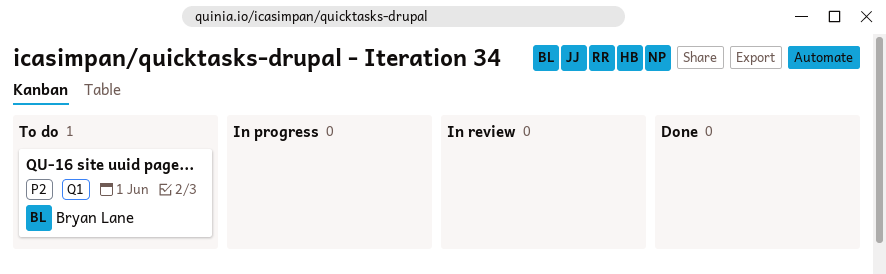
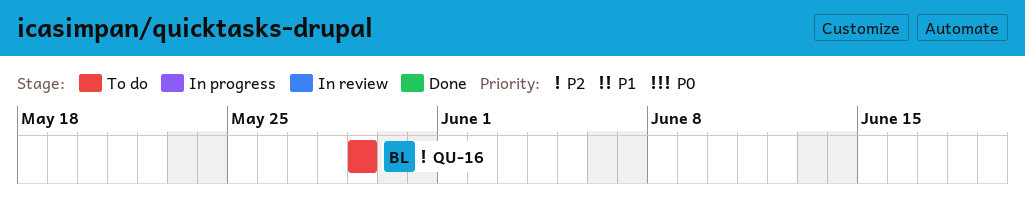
QU-16, due: Jun 1 -> May 29

